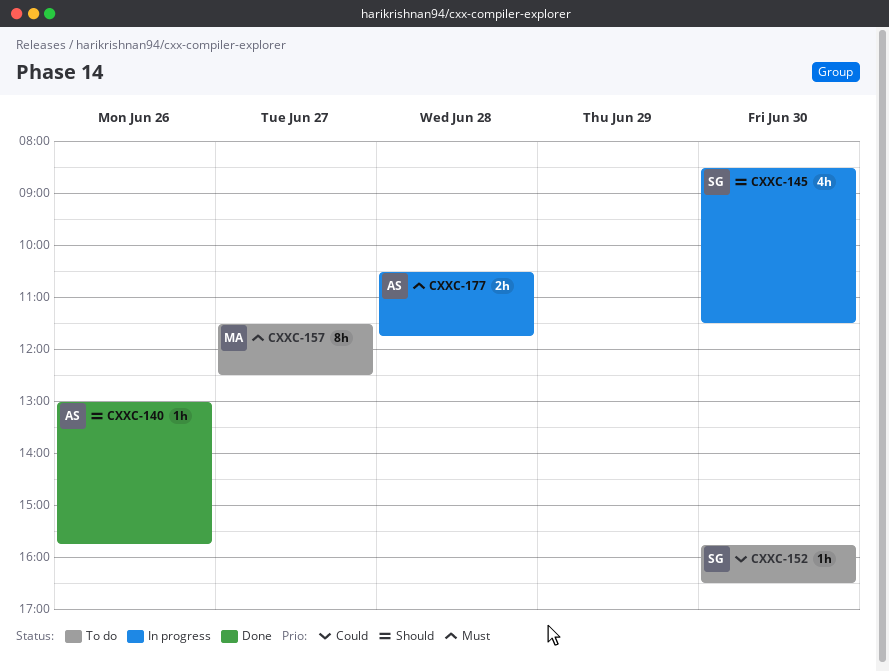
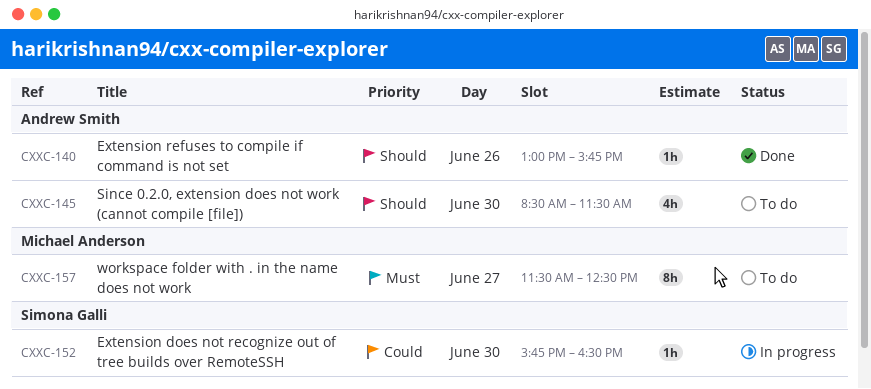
CXXC-145, status: In progress -> To do
CXXC-145, owner: Simona Galli -> Andrew Smith
CXXC-152, status: To do -> In progress
CXXC-177: present -> none

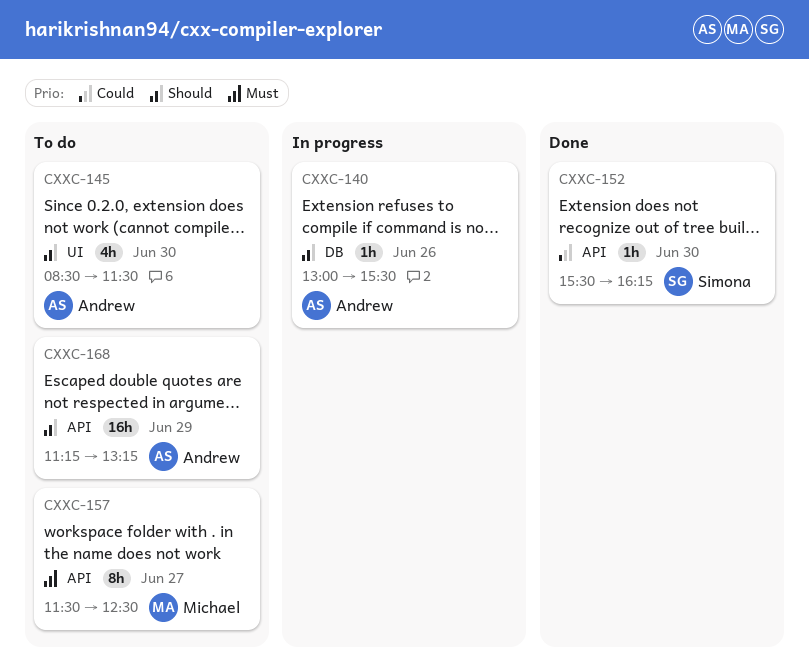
CXXC-140, status: Done -> In progress
CXXC-140, ends: 15:45 -> 15:30
CXXC-152, status: In progress -> Done
CXXC-152, begins: 15:45 -> 15:30
CXXC-152, ends: 16:30 -> 16:15
CXXC-168: none -> present

